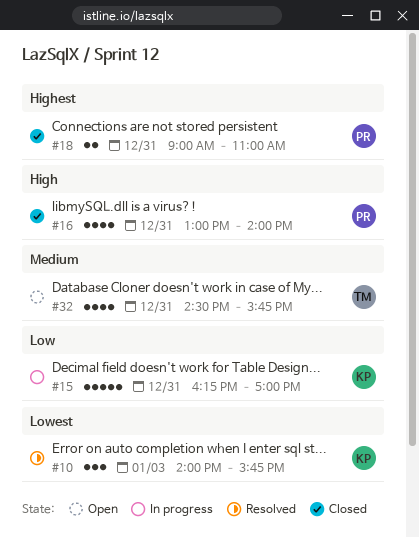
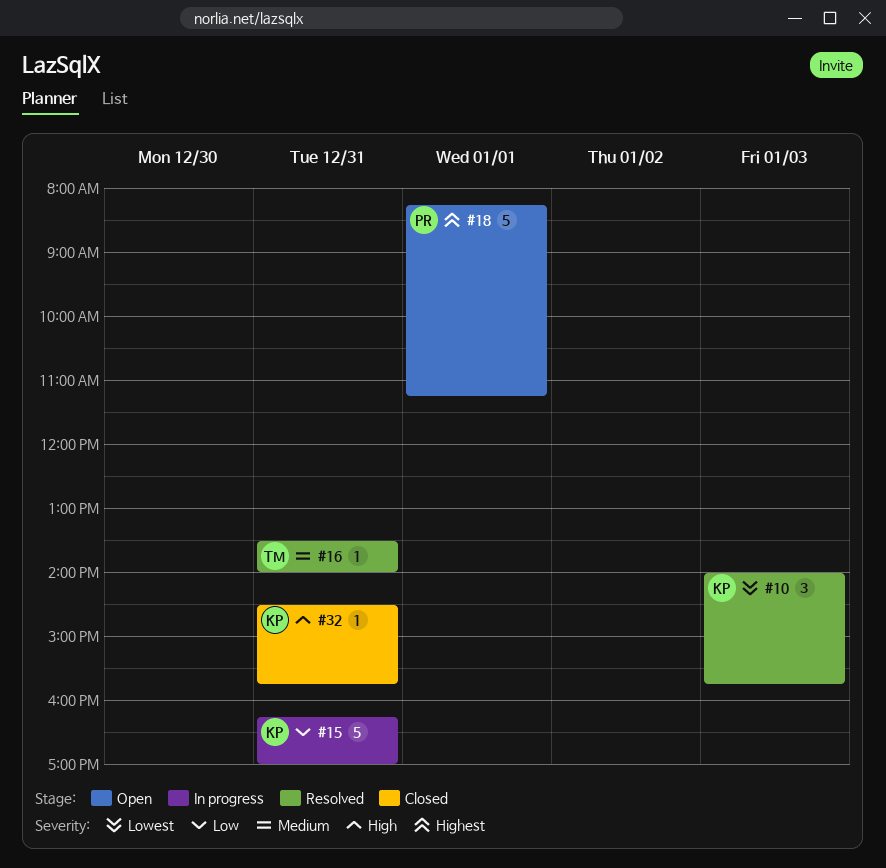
#16, status: Closed -> Resolved
#16, owner: PR -> TM
#16, priority: High -> Medium
#16, estimate: 4 -> 1
#16, begins: 13:00 -> 13:30
#18, status: Closed -> Open
#18, estimate: 2 -> 5
#18, day: Dec 31 -> Jan 1
#18, begins: 09:00 -> 08:15
#18, ends: 11:00 -> 11:15
#32, status: Open -> Closed
#32, owner: TM -> KP
#32, priority: Medium -> High
#32, estimate: 4 -> 1

